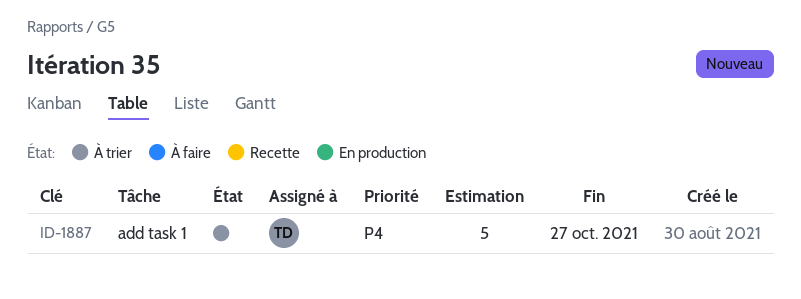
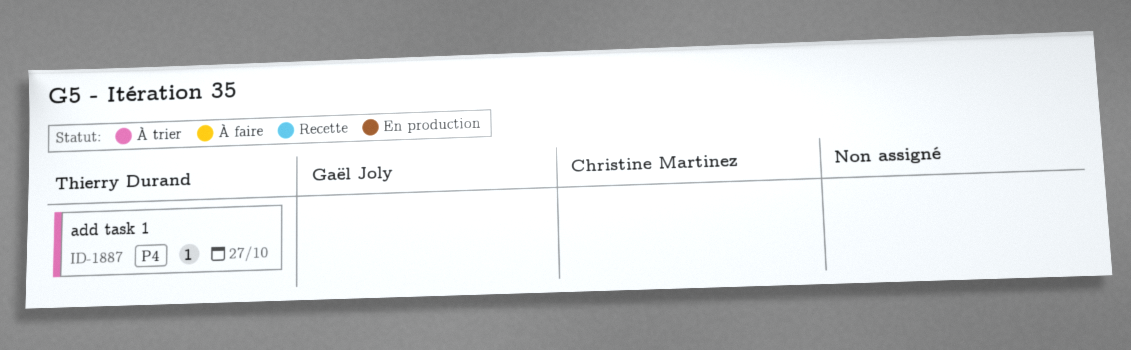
ID-1887, estimate: 5 -> 1

